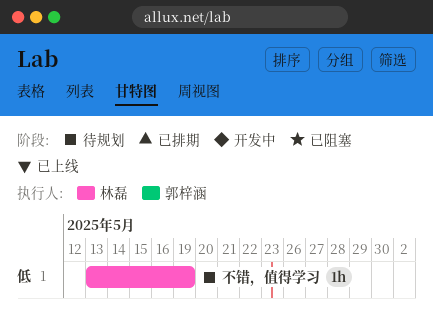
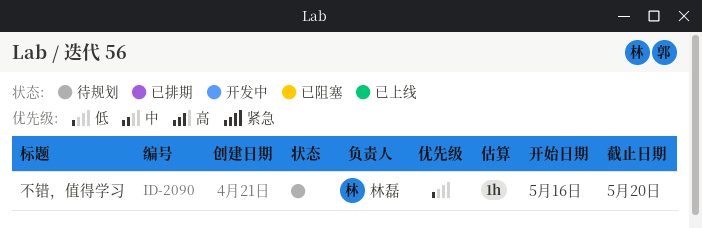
不错，值得学习, start: May 13 -> May 16
不错，值得学习, due: May 19 -> May 20

